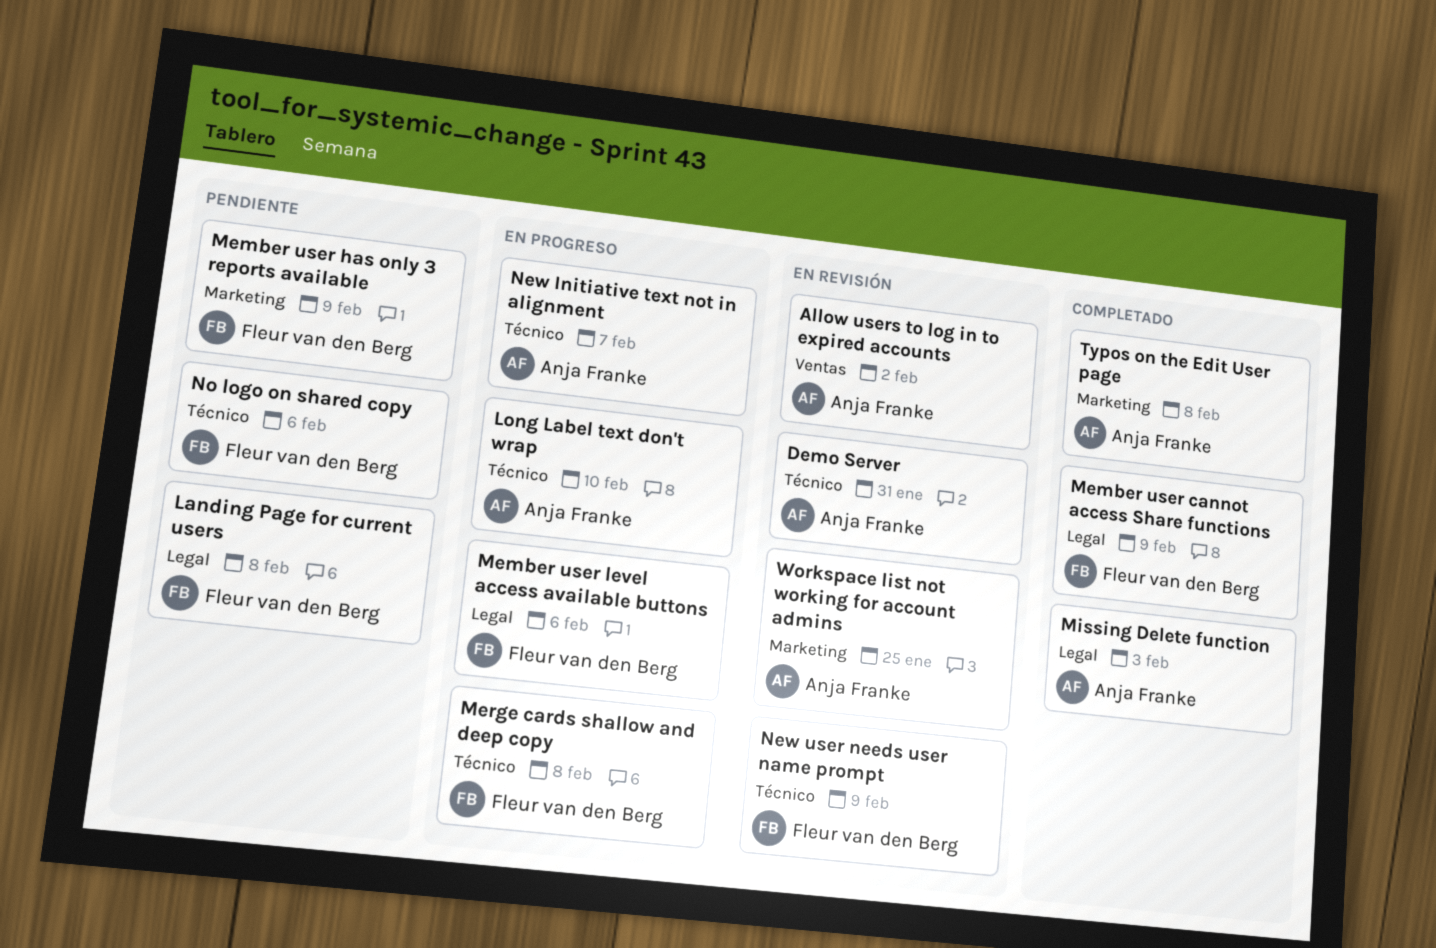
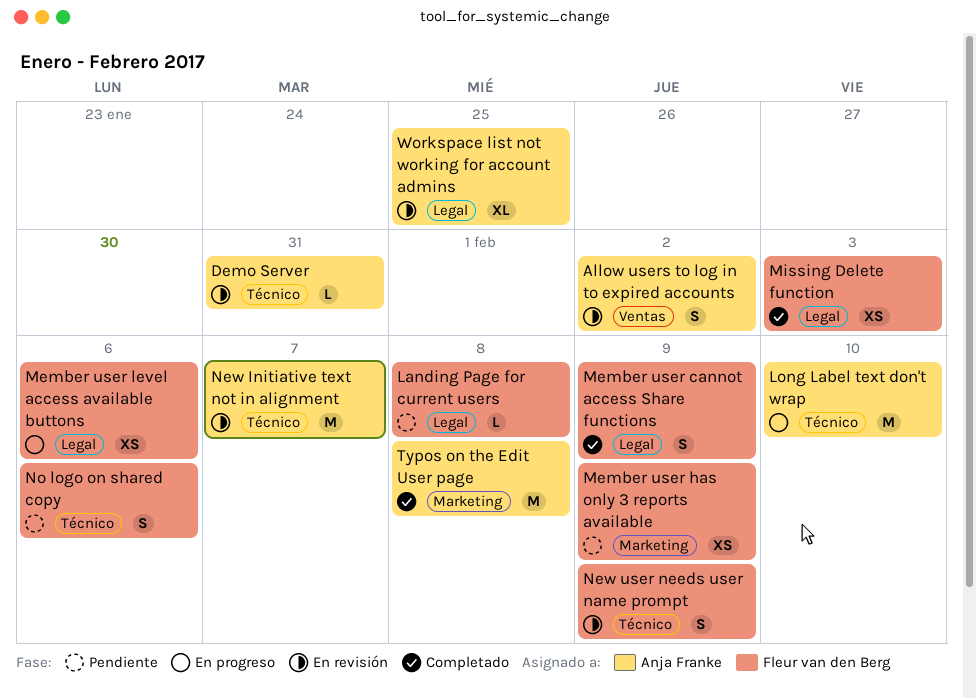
Merge cards shallow and deep copy: present -> none
Missing Delete function, owner: Anja Franke -> Fleur van den Berg
New Initiative text not in alignment, status: En progreso -> En revisión
Workspace list not working for account admins, label: Marketing -> Legal

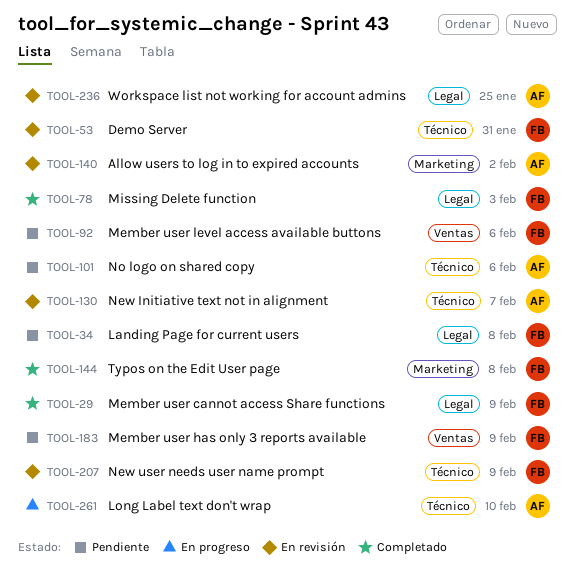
Allow users to log in to expired accounts, label: Ventas -> Marketing
Demo Server, owner: Anja Franke -> Fleur van den Berg
Member user has only 3 reports available, label: Marketing -> Ventas
Member user level access available buttons, status: En progreso -> Pendiente
Member user level access available buttons, label: Legal -> Ventas
No logo on shared copy, owner: Fleur van den Berg -> Anja Franke
Typos on the Edit User page, owner: Anja Franke -> Fleur van den Berg

